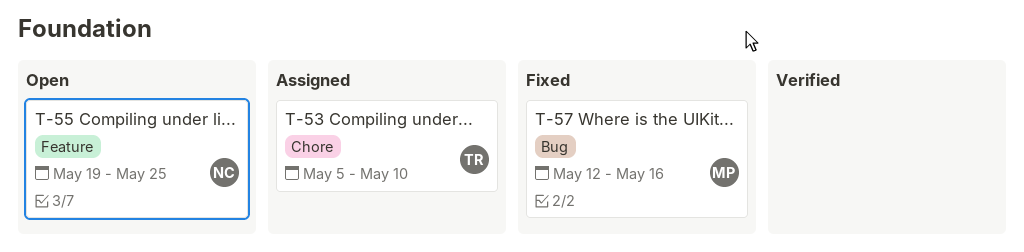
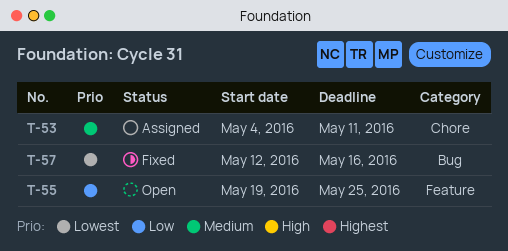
T-53, start: May 5 -> May 4
T-53, due: May 10 -> May 11

